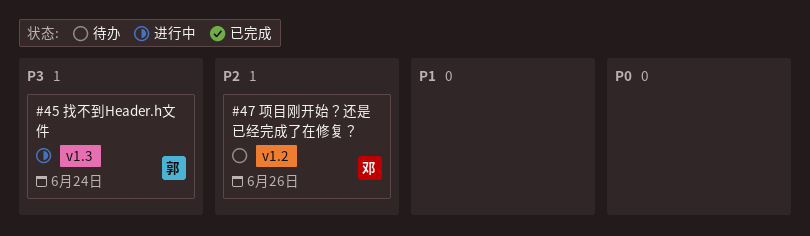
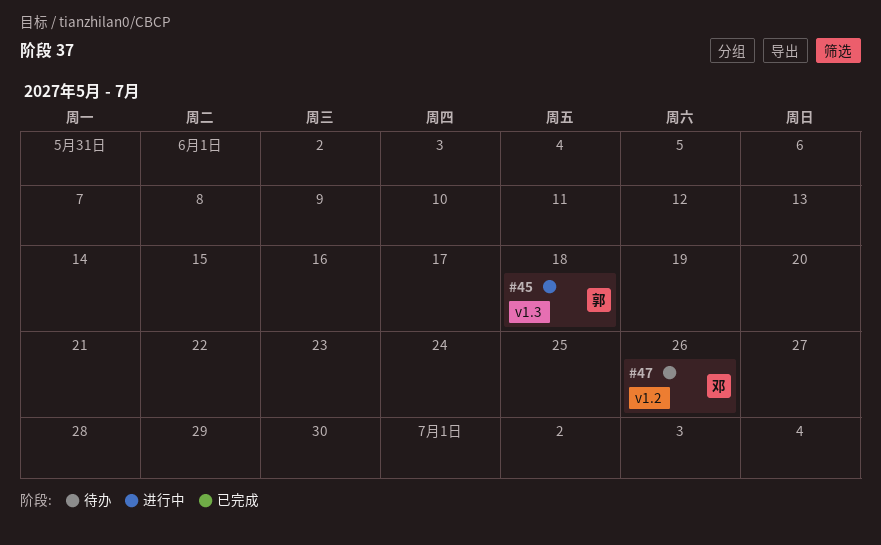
#45, due: Jun 24 -> Jun 18

